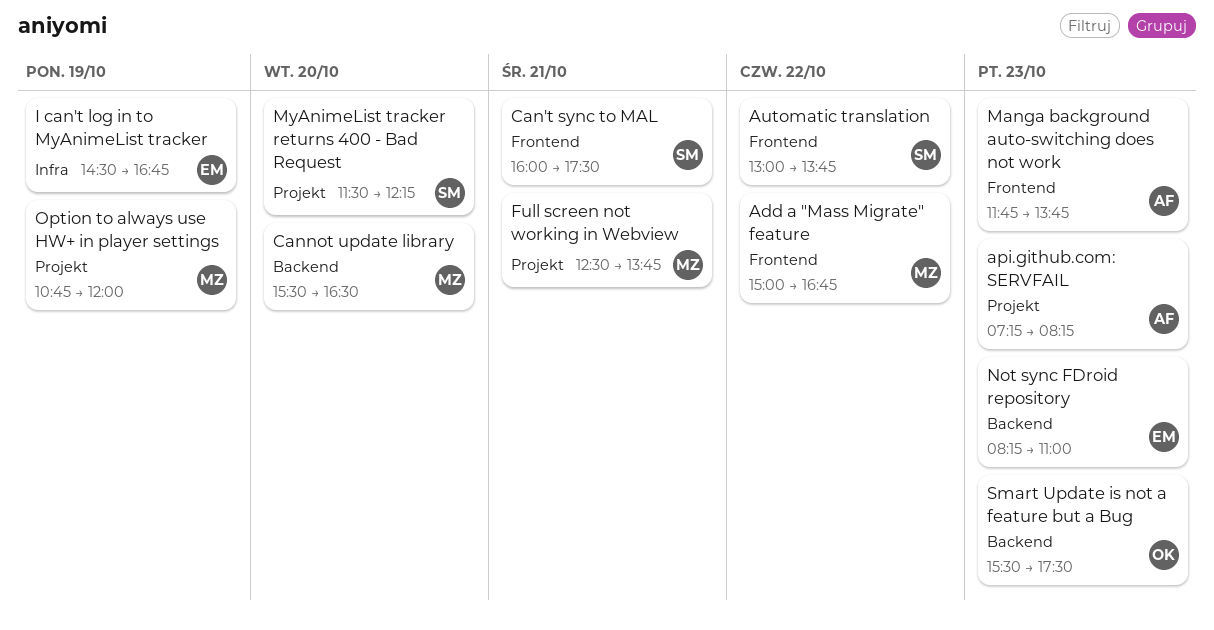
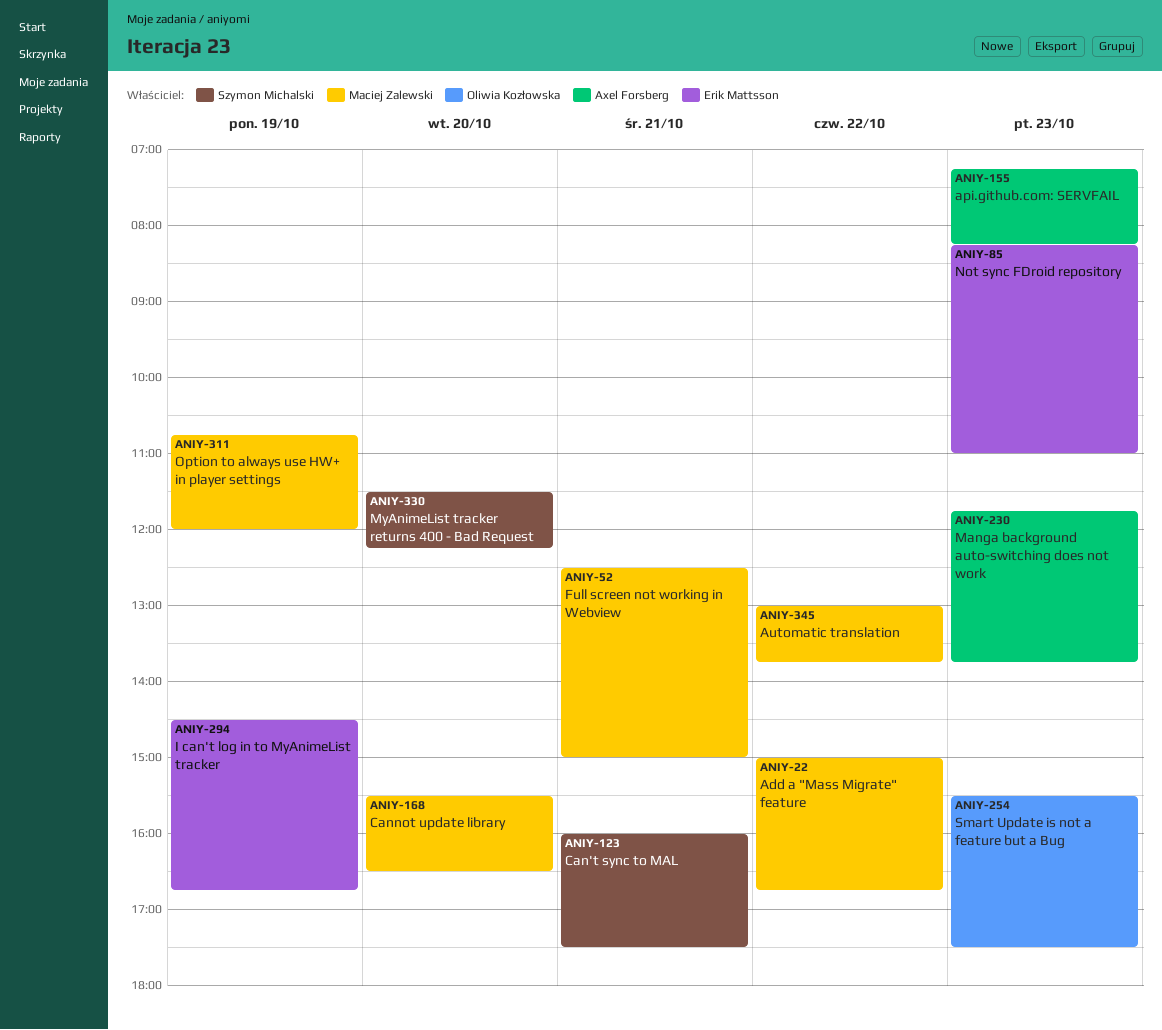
Automatic translation, owner: Szymon Michalski -> Maciej Zalewski
Full screen not working in Webview, ends: 13:45 -> 15:00

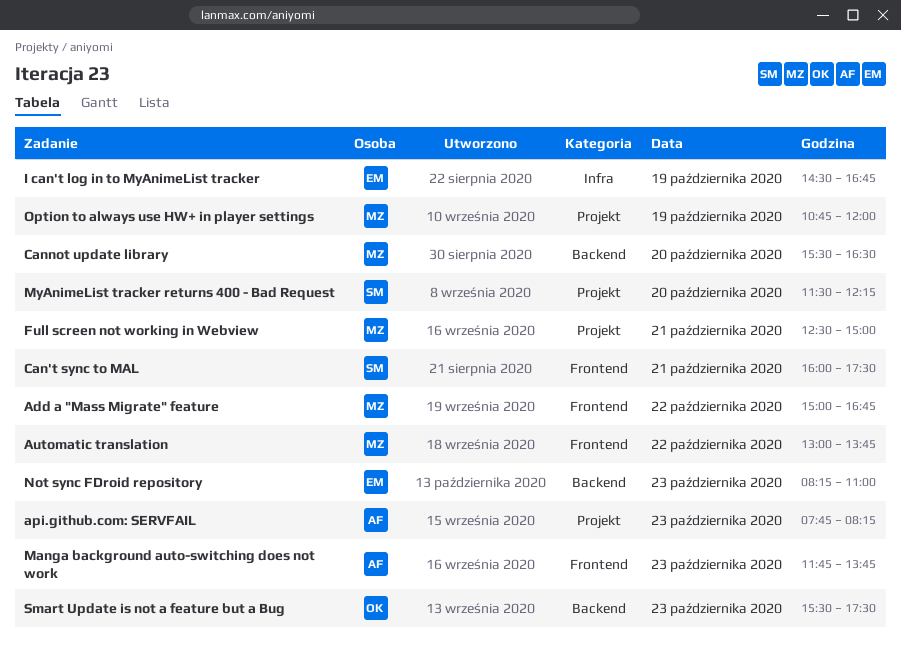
api.github.com: SERVFAIL, begins: 07:15 -> 07:45

